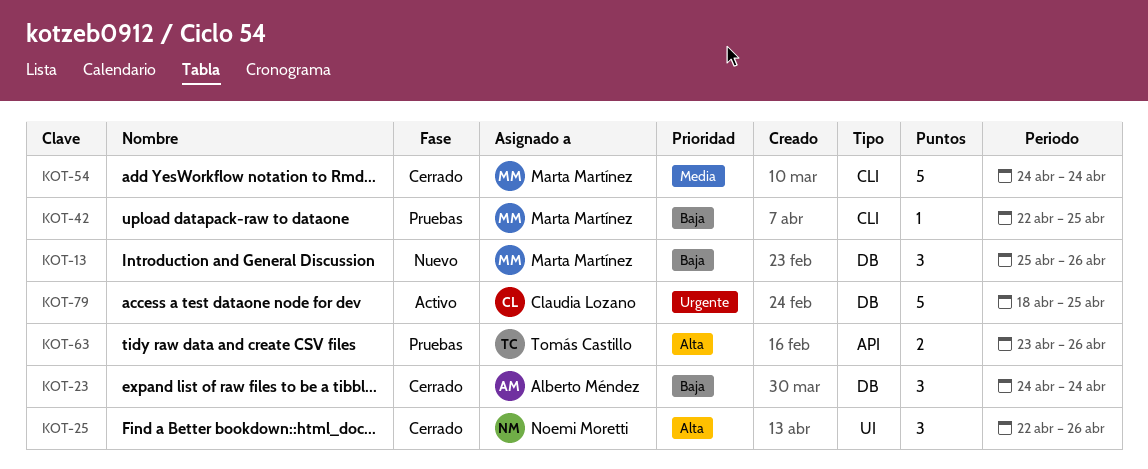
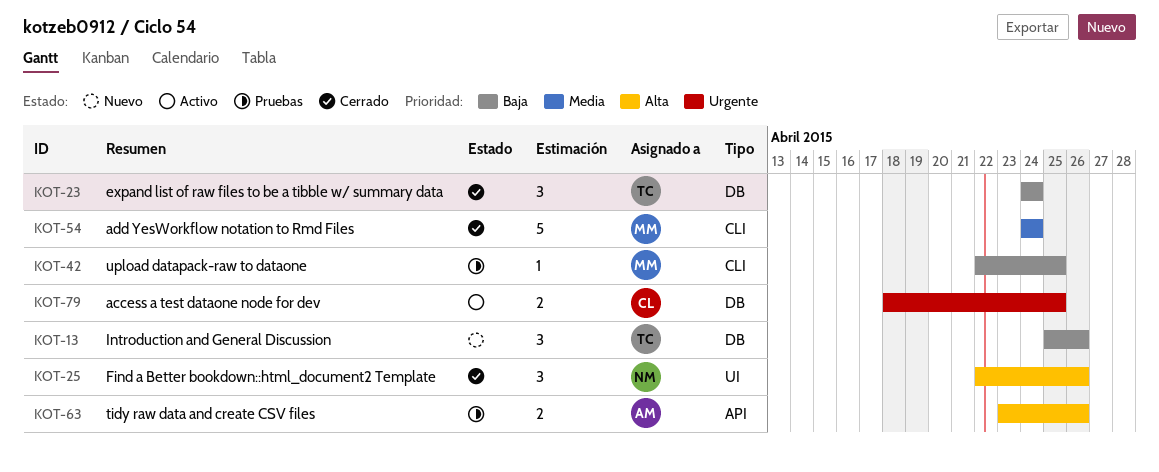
KOT-13, owner: Marta Martínez -> Tomás Castillo
KOT-23, owner: Alberto Méndez -> Tomás Castillo
KOT-63, owner: Tomás Castillo -> Alberto Méndez
KOT-79, estimate: 5 -> 2

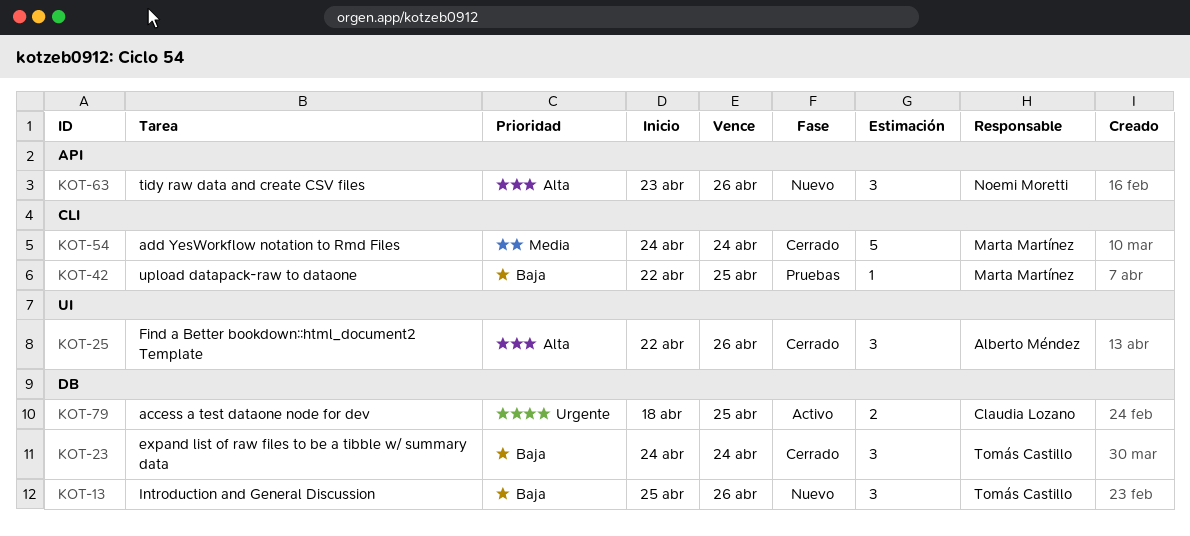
KOT-25, owner: Noemi Moretti -> Alberto Méndez
KOT-63, status: Pruebas -> Nuevo
KOT-63, owner: Alberto Méndez -> Noemi Moretti
KOT-63, estimate: 2 -> 3

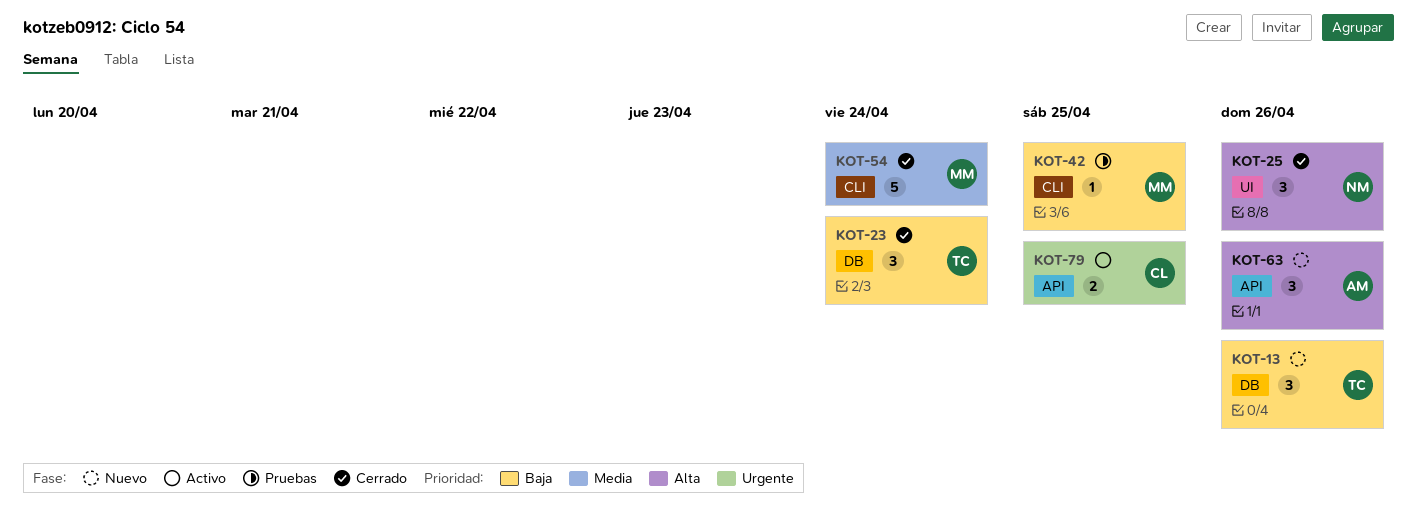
KOT-25, owner: Alberto Méndez -> Noemi Moretti
KOT-63, owner: Noemi Moretti -> Alberto Méndez
KOT-79, label: DB -> API

